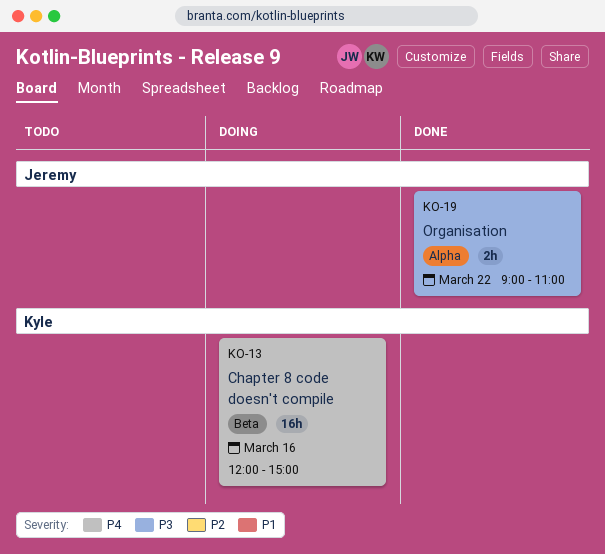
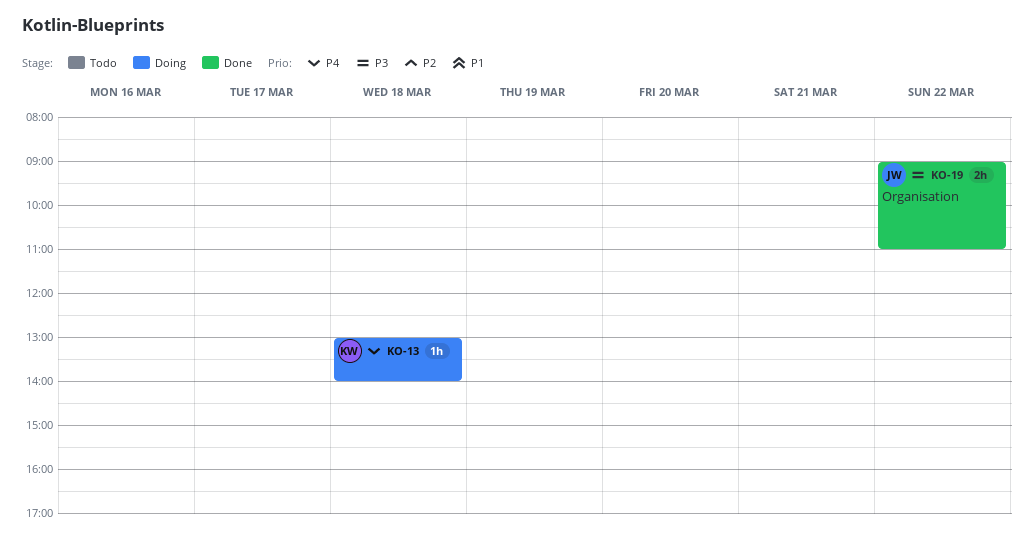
KO-13, estimate: 16h -> 1h
KO-13, day: Mar 16 -> Mar 18
KO-13, begins: 12:00 -> 13:00
KO-13, ends: 15:00 -> 14:00

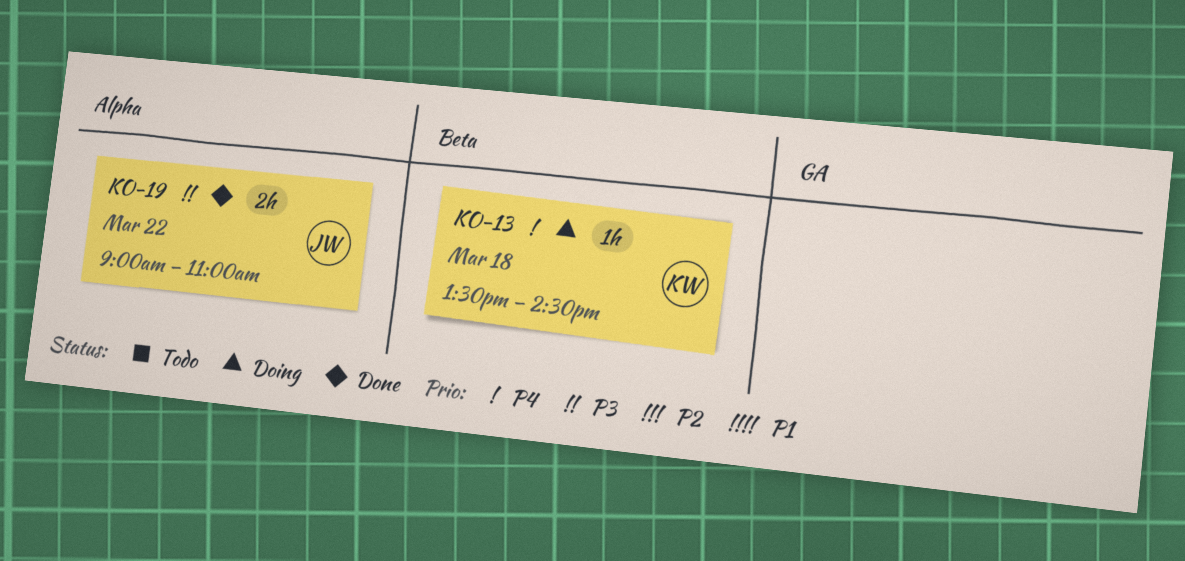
KO-13, begins: 13:00 -> 13:30
KO-13, ends: 14:00 -> 14:30

